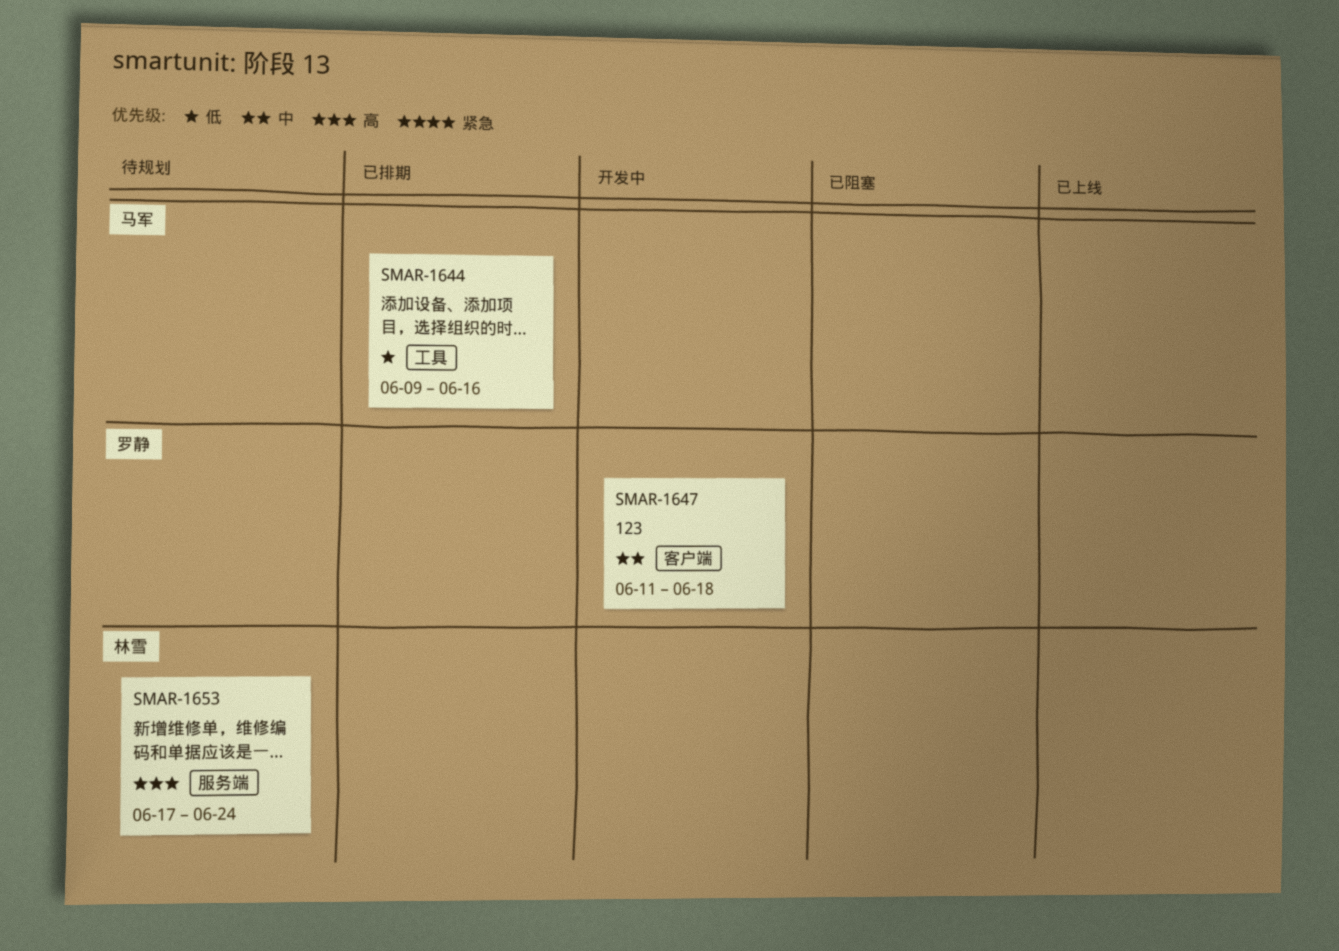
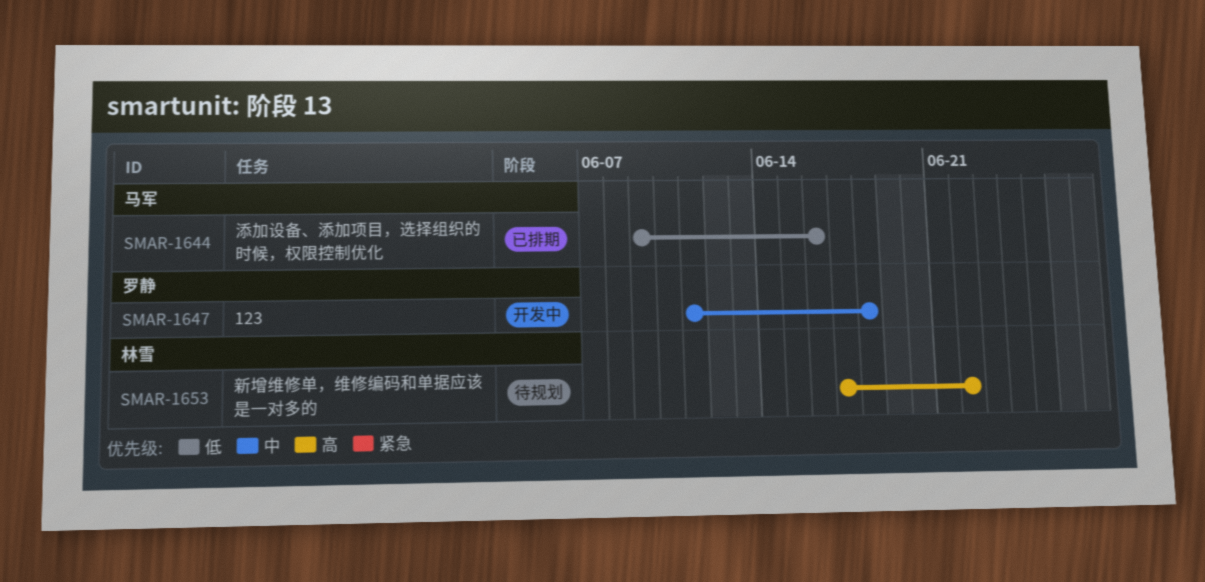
SMAR-1653, due: Jun 24 -> Jun 22

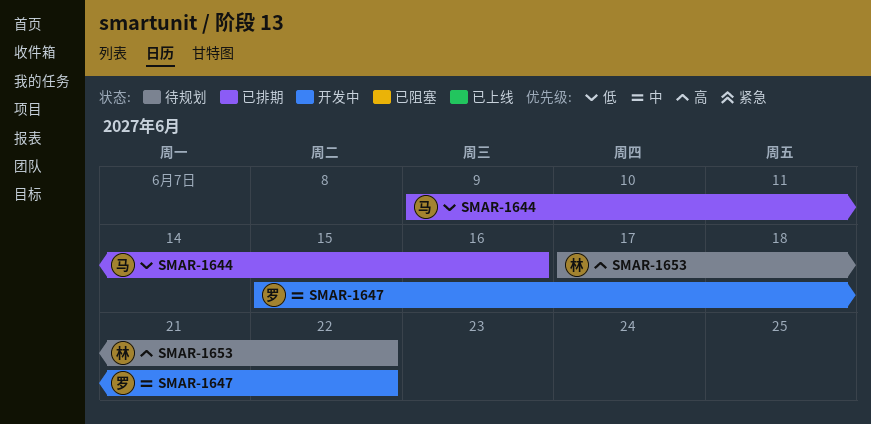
SMAR-1647, start: Jun 11 -> Jun 15
SMAR-1647, due: Jun 18 -> Jun 22

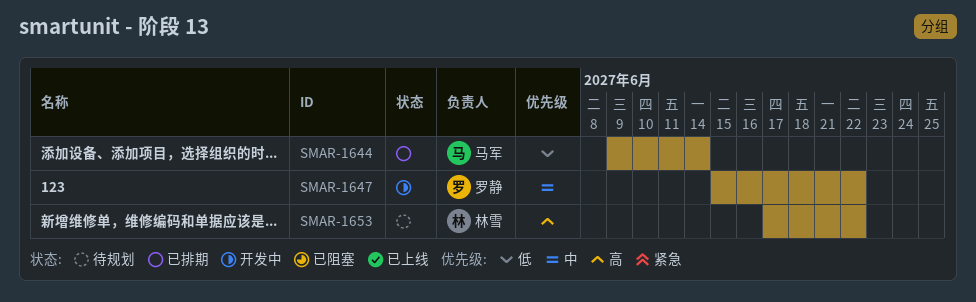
SMAR-1644, due: Jun 16 -> Jun 14

